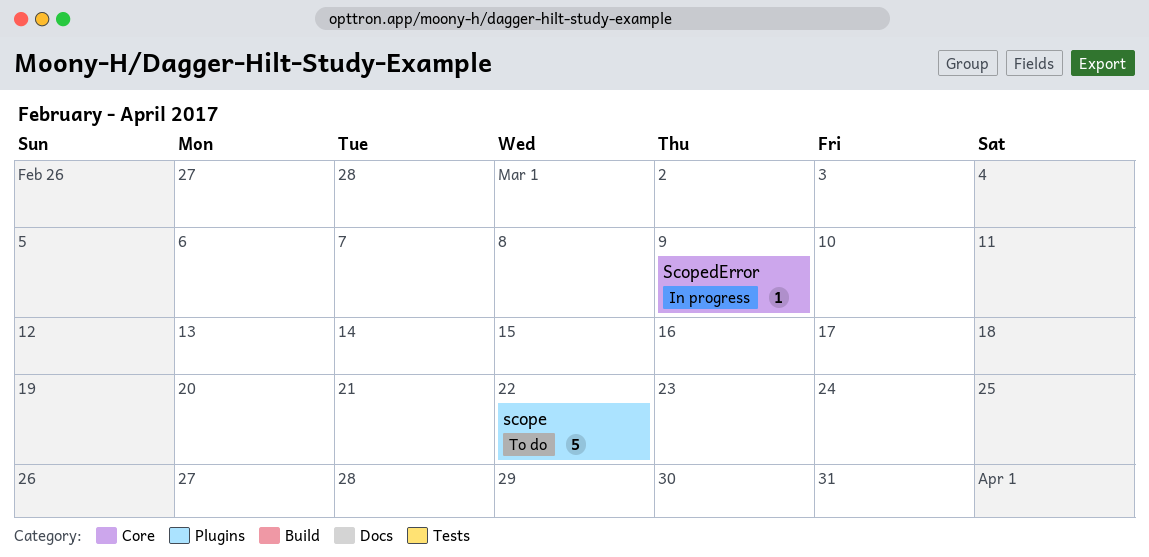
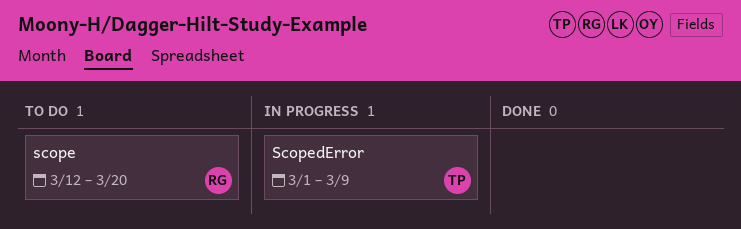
scope, due: Mar 22 -> Mar 20

